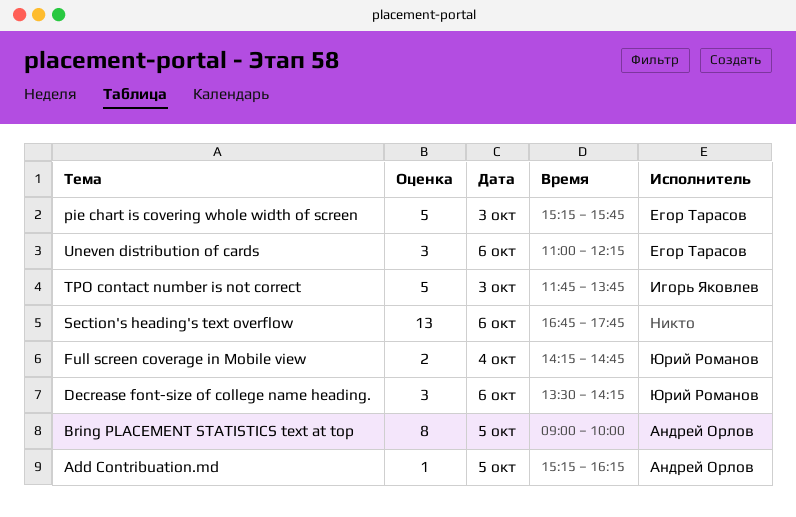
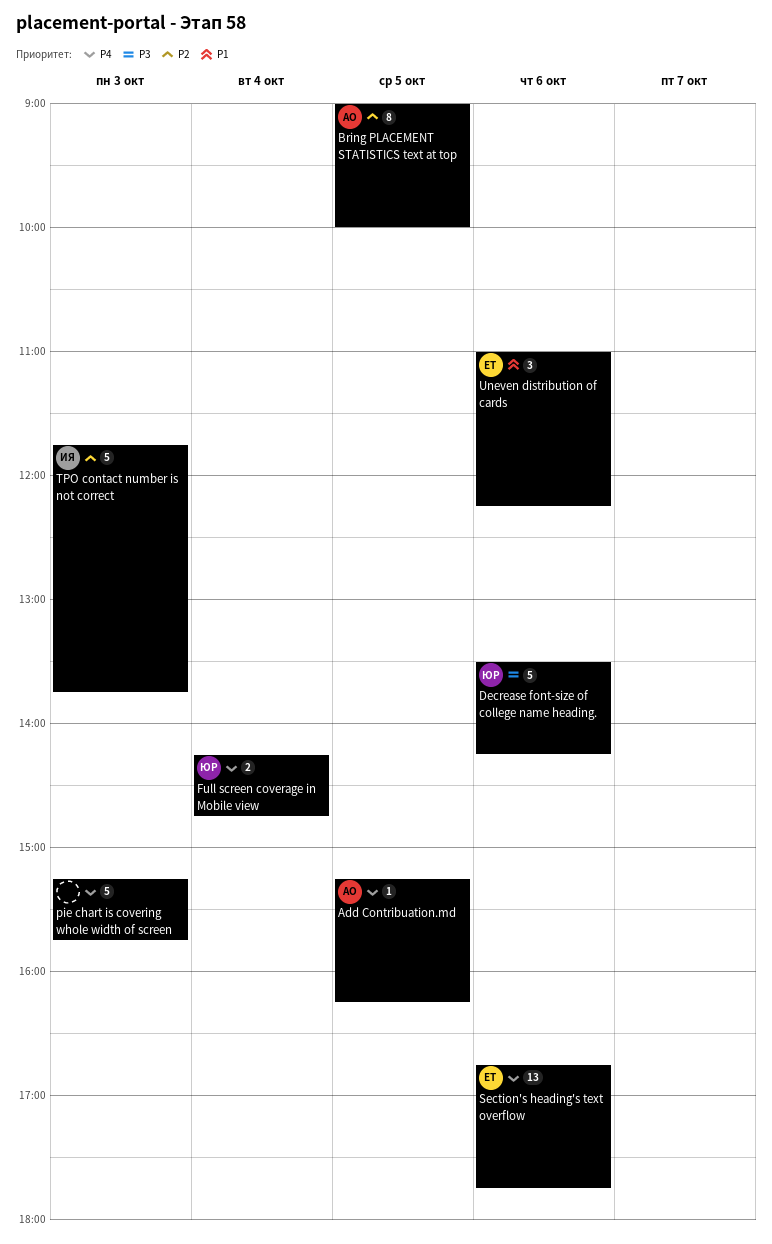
Decrease font-size of college name heading., estimate: 3 -> 5
pie chart is covering whole width of screen, owner: Егор Тарасов -> none
Section's heading's text overflow, owner: none -> Егор Тарасов

